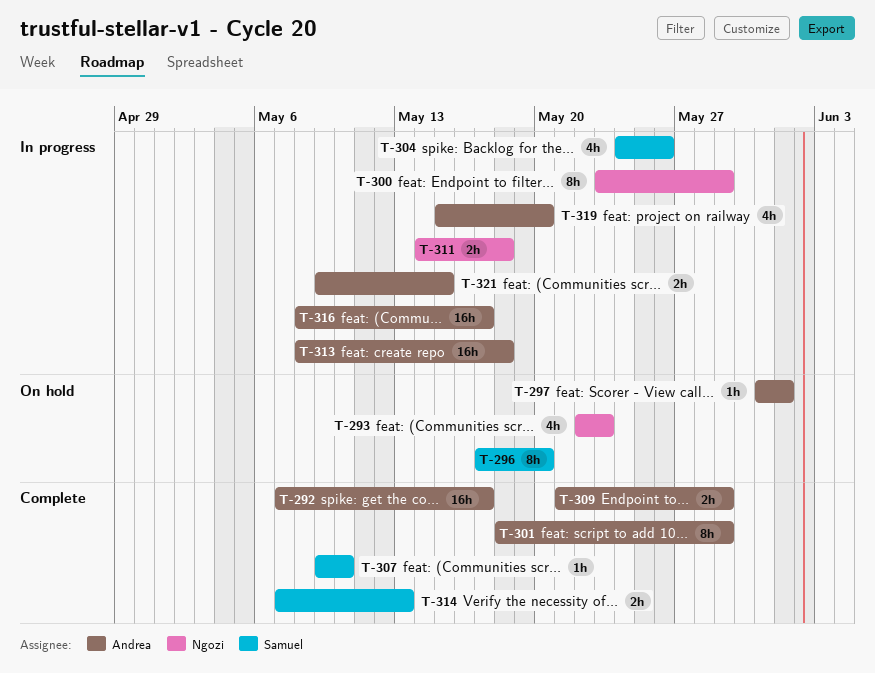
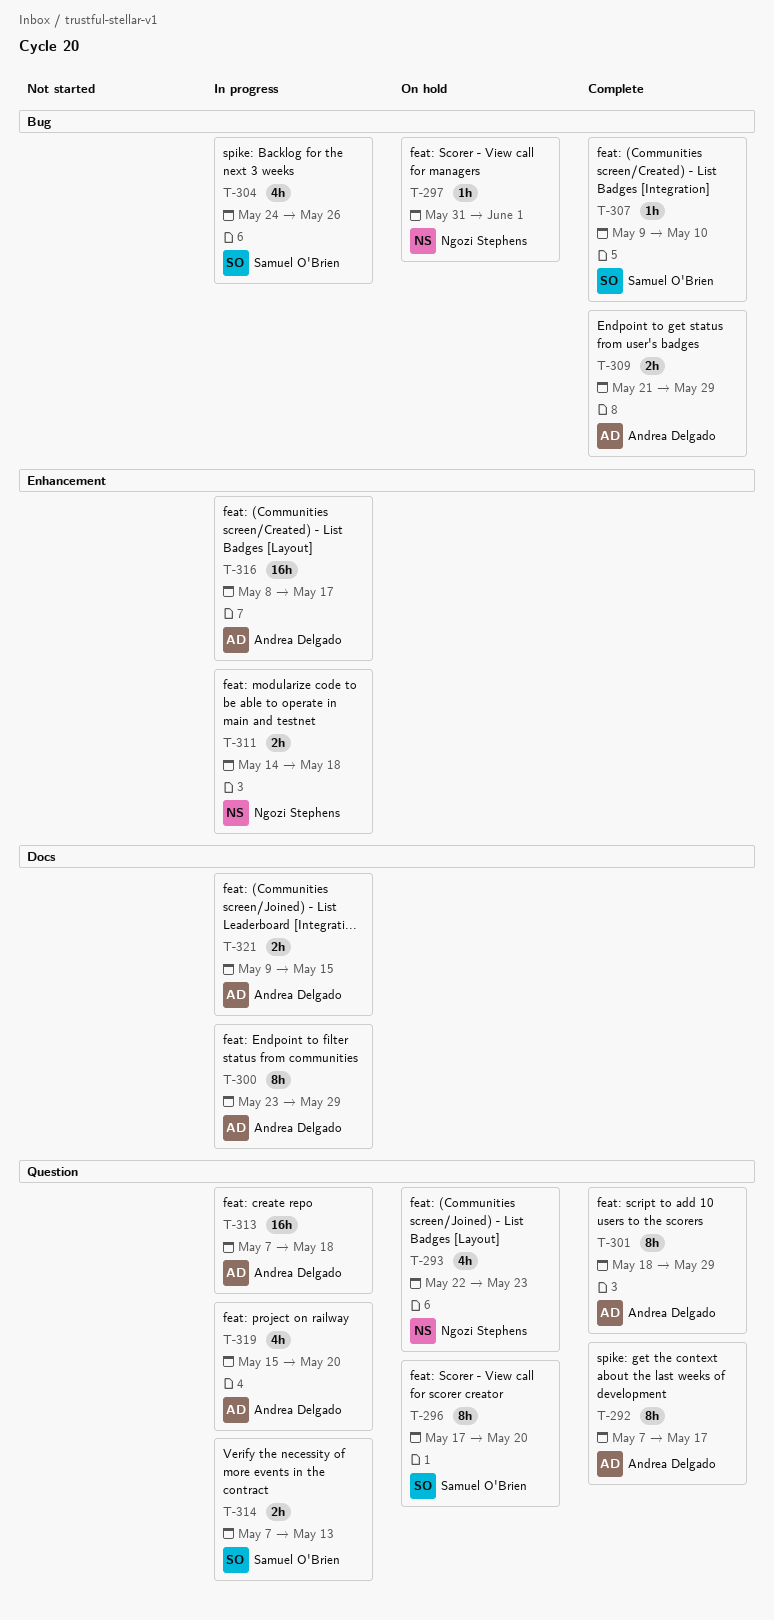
T-292, estimate: 16h -> 8h
T-297, owner: Andrea Delgado -> Ngozi Stephens
T-300, owner: Ngozi Stephens -> Andrea Delgado
T-313, start: May 8 -> May 7
T-314, status: Complete -> In progress

